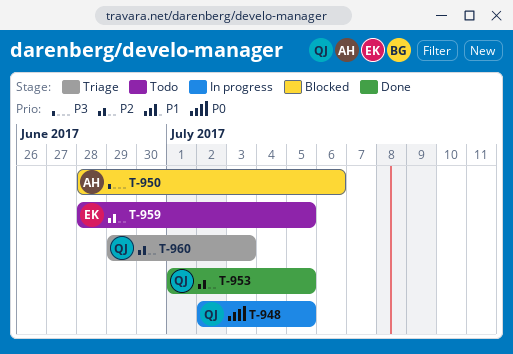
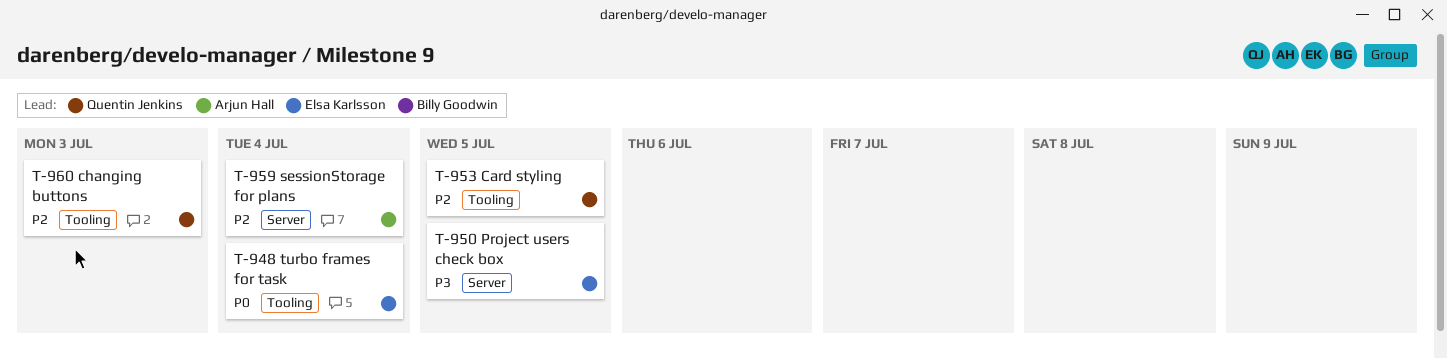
T-948, owner: Quentin Jenkins -> Elsa Karlsson
T-948, due: Jul 5 -> Jul 4
T-950, owner: Arjun Hall -> Elsa Karlsson
T-950, due: Jul 6 -> Jul 5
T-959, owner: Elsa Karlsson -> Arjun Hall
T-959, due: Jul 5 -> Jul 4

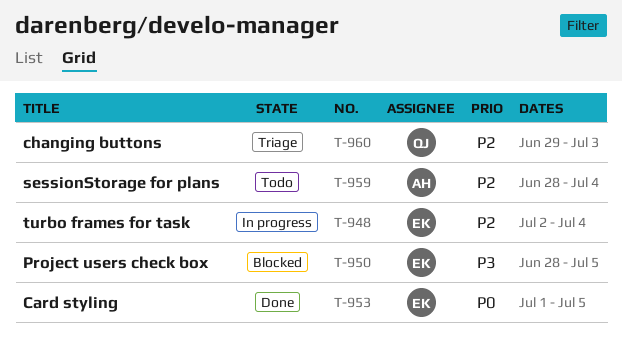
T-948, priority: P0 -> P2
T-953, owner: Quentin Jenkins -> Elsa Karlsson
T-953, priority: P2 -> P0

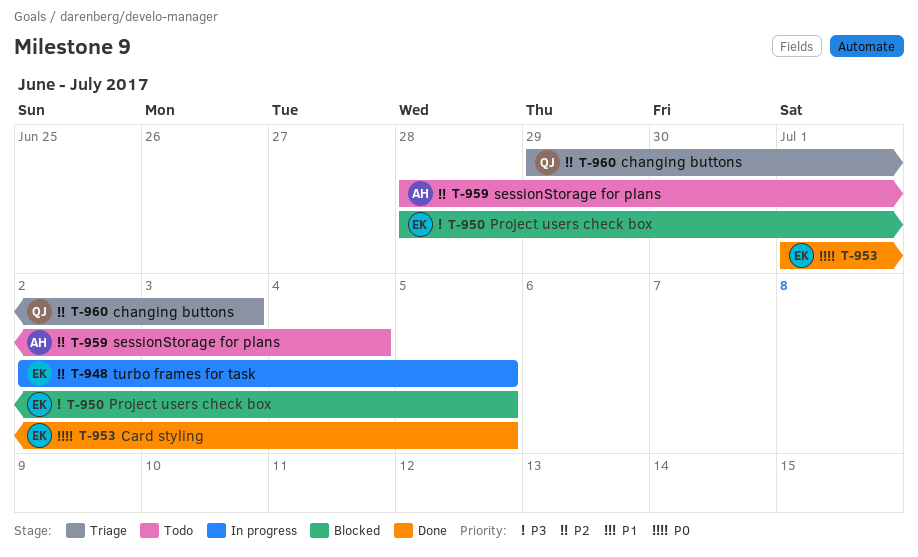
T-948, due: Jul 4 -> Jul 5

